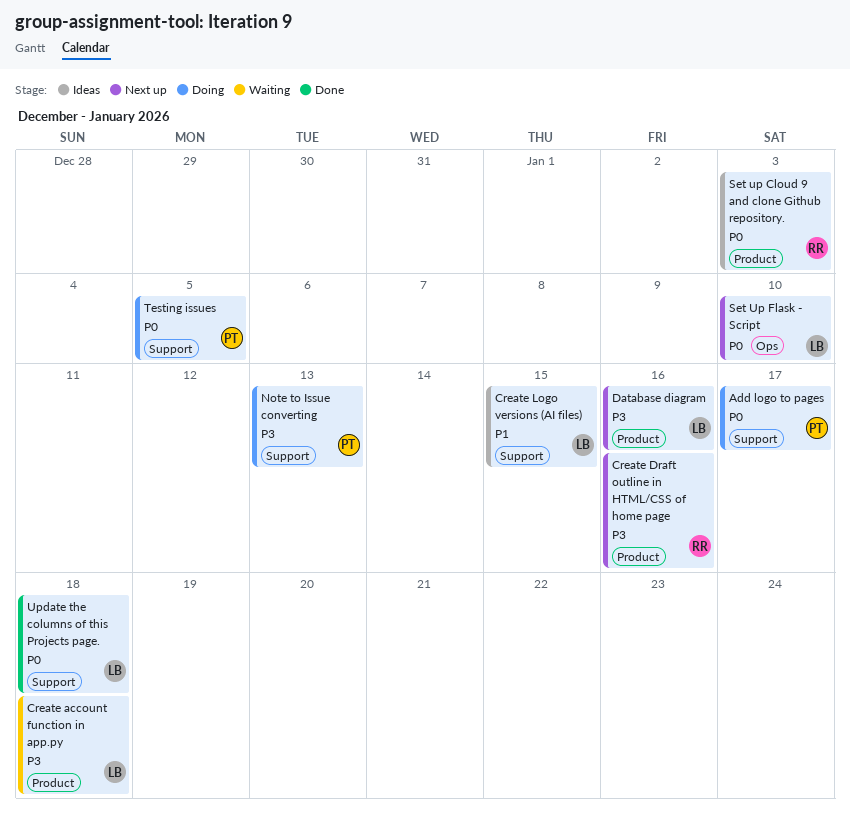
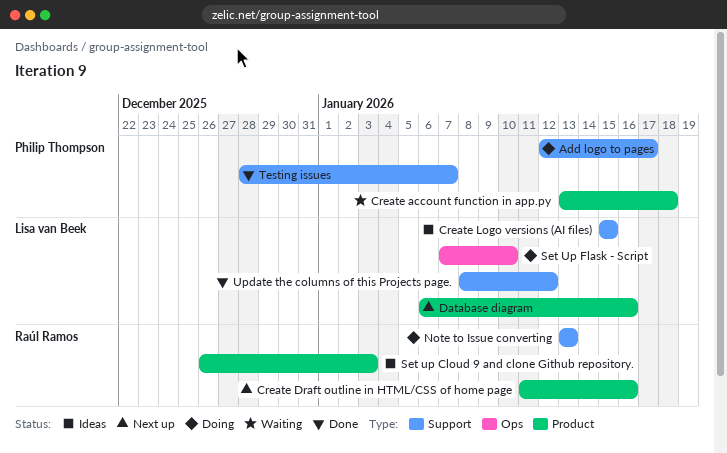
Create account function in app.py, owner: Lisa van Beek -> Philip Thompson
Note to Issue converting, owner: Philip Thompson -> Raúl Ramos
Set Up Flask - Script, status: Next up -> Doing
Testing issues, status: Doing -> Done
Testing issues, due: Jan 5 -> Jan 7
Update the columns of this Projects page., due: Jan 18 -> Jan 12

